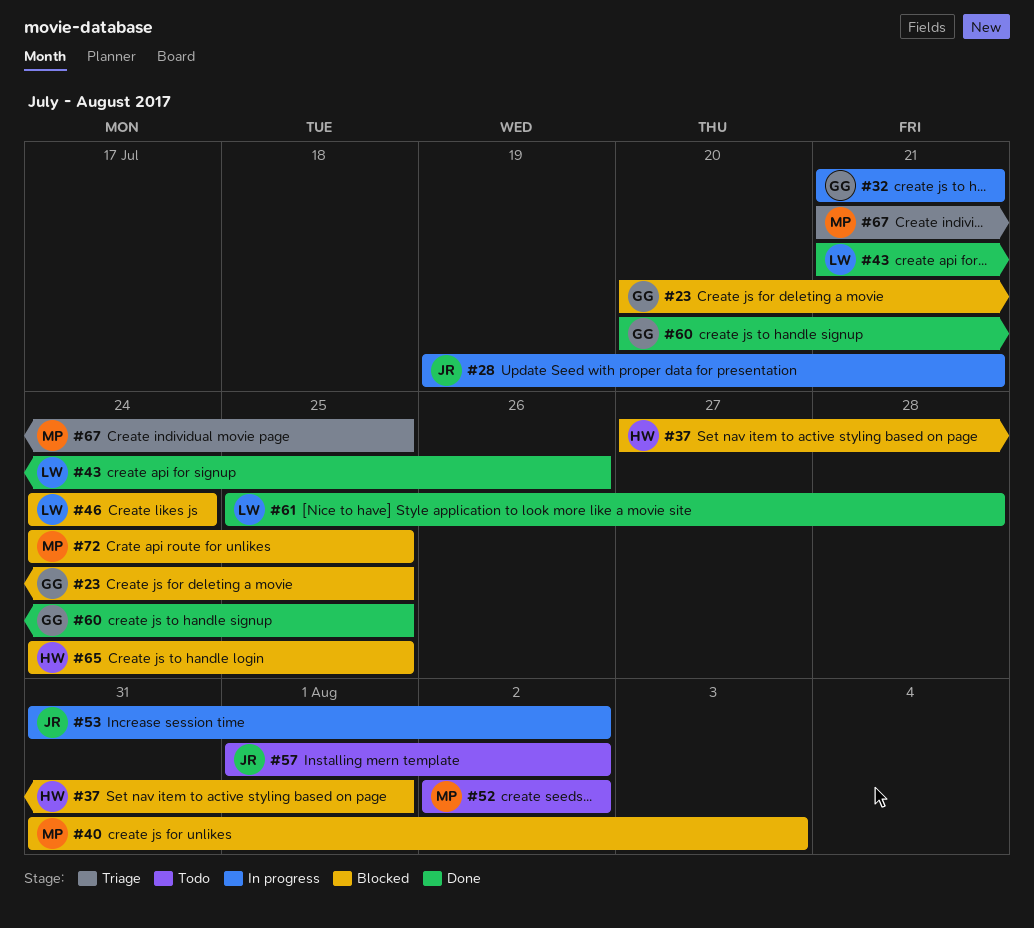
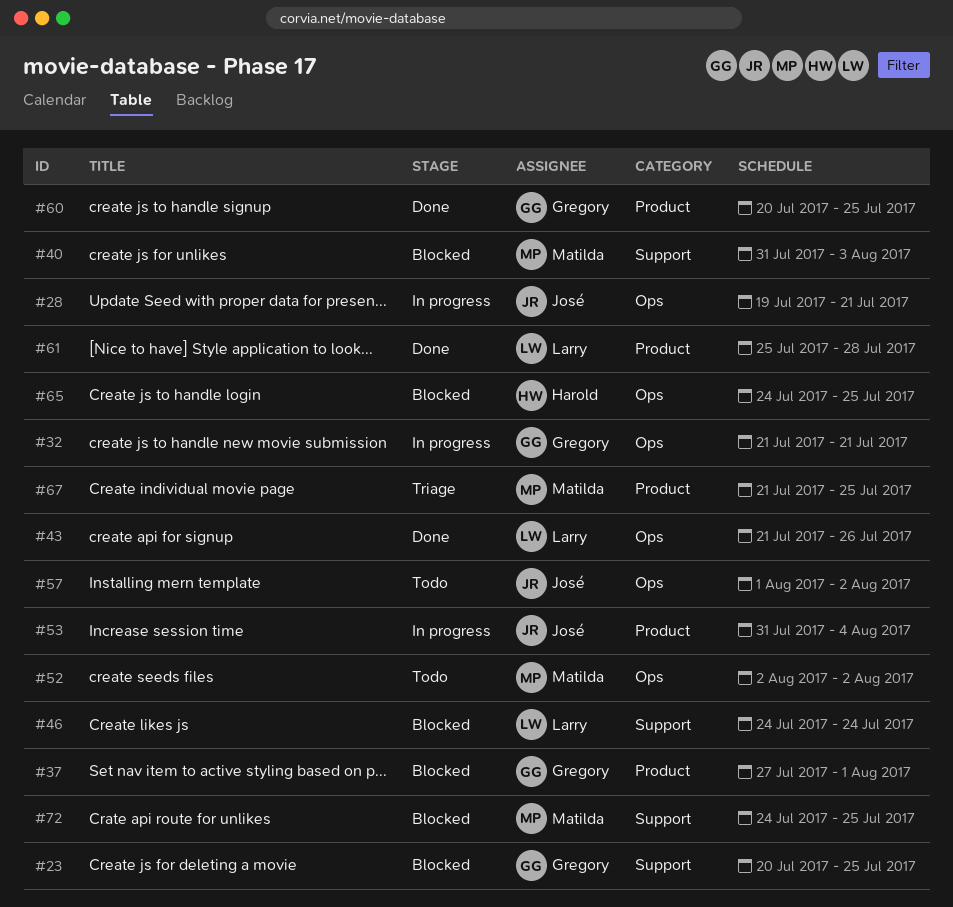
#37, owner: Harold -> Gregory
#53, due: Aug 2 -> Aug 4

